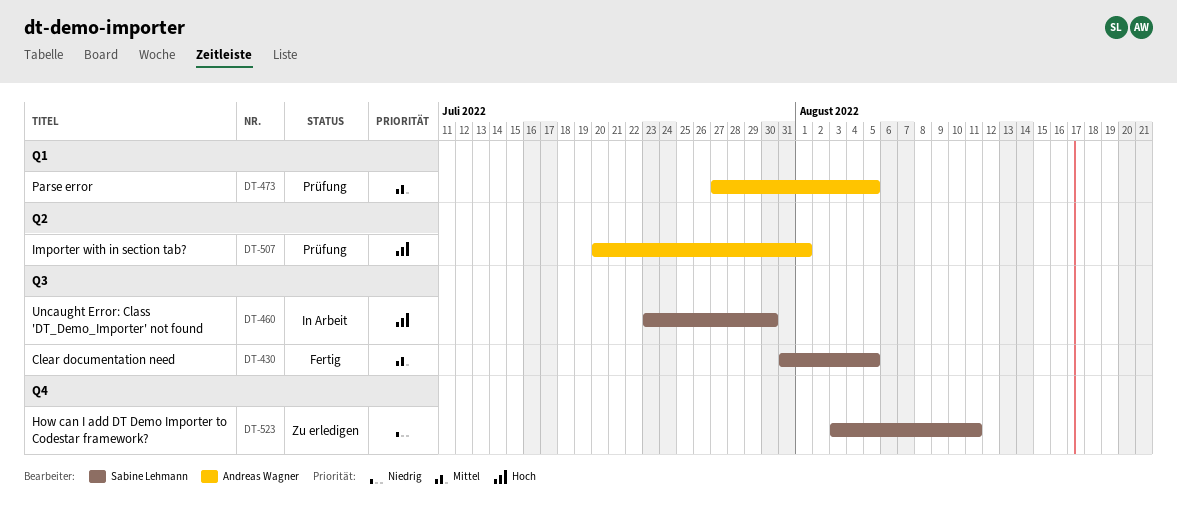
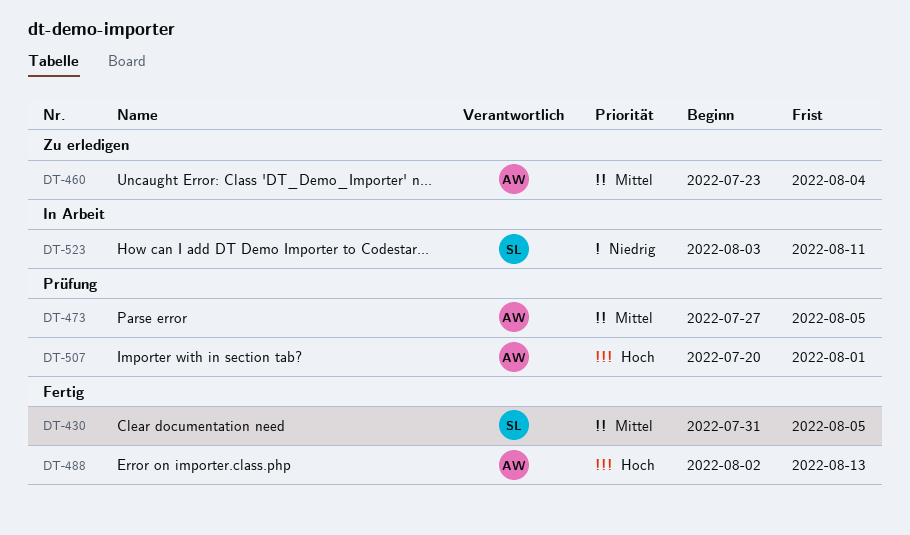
DT-460, status: In Arbeit -> Zu erledigen
DT-460, owner: Sabine Lehmann -> Andreas Wagner
DT-460, priority: Hoch -> Mittel
DT-460, due: Jul 30 -> Aug 4
DT-488: none -> present
DT-523, status: Zu erledigen -> In Arbeit

